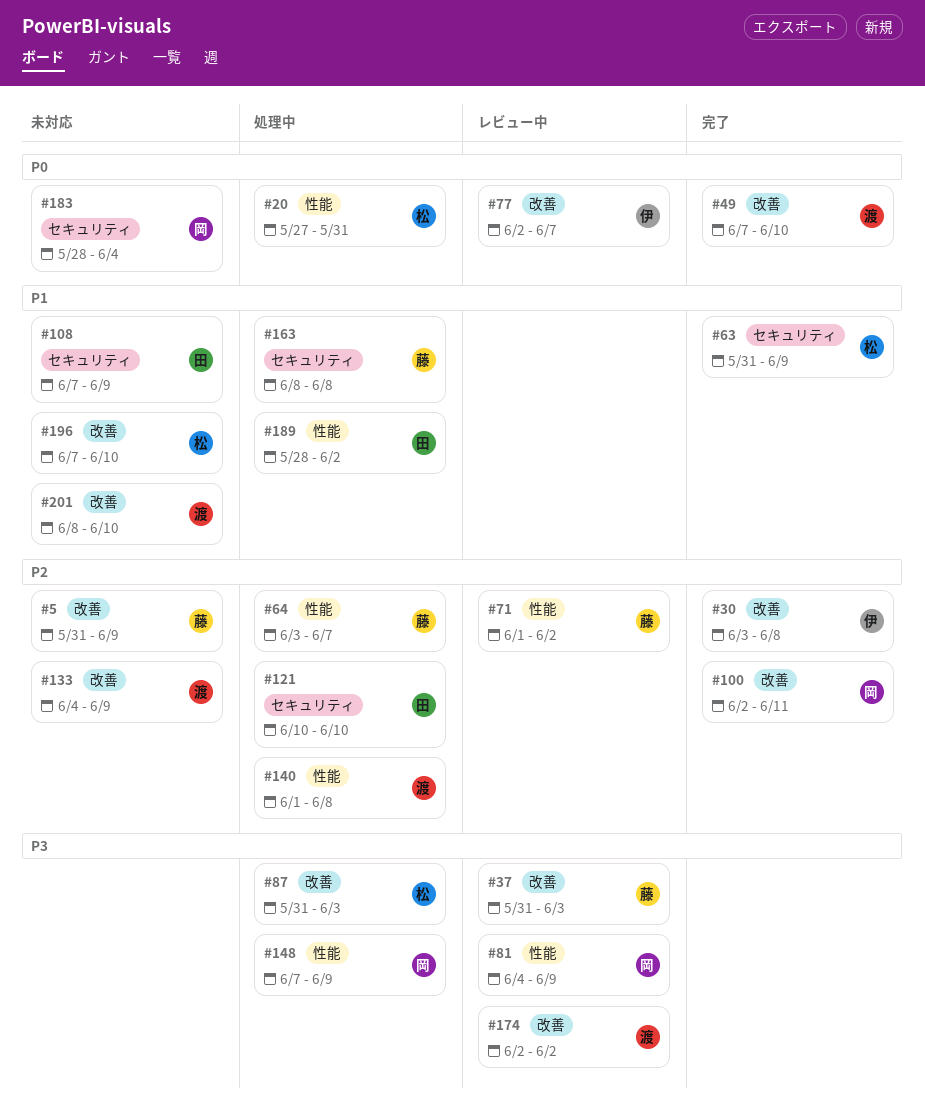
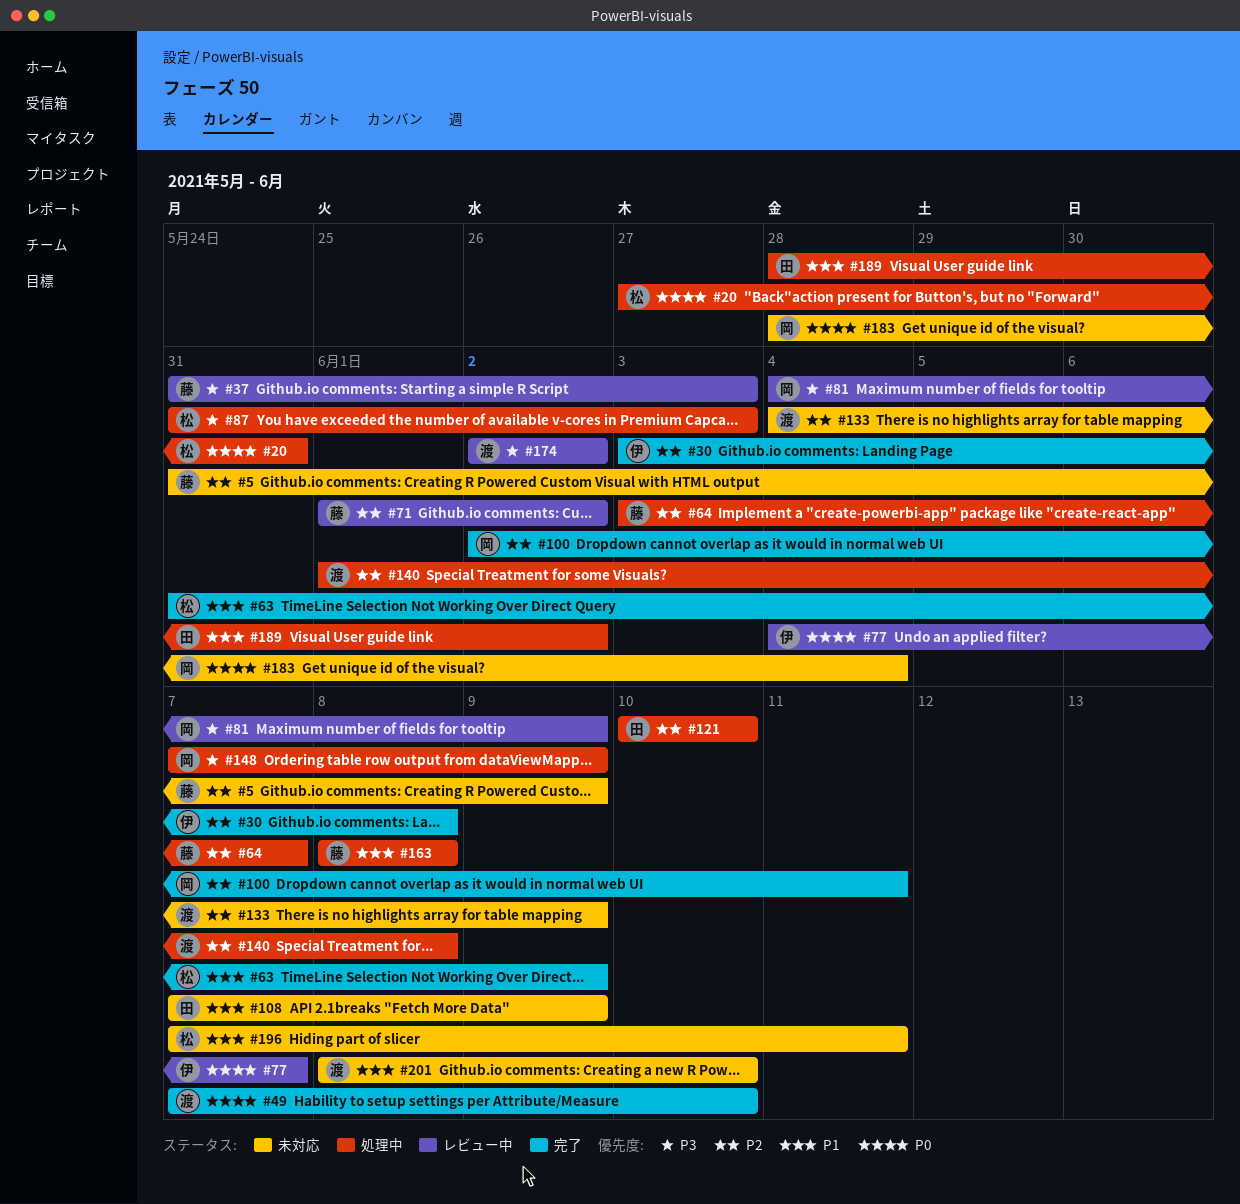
#77, start: Jun 2 -> Jun 4
#196, due: Jun 10 -> Jun 11

